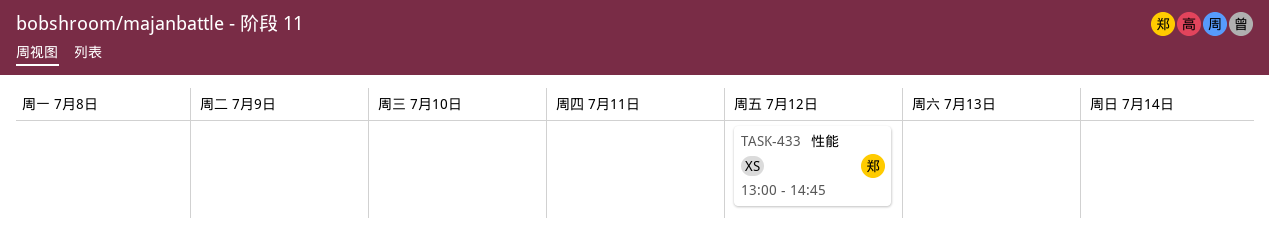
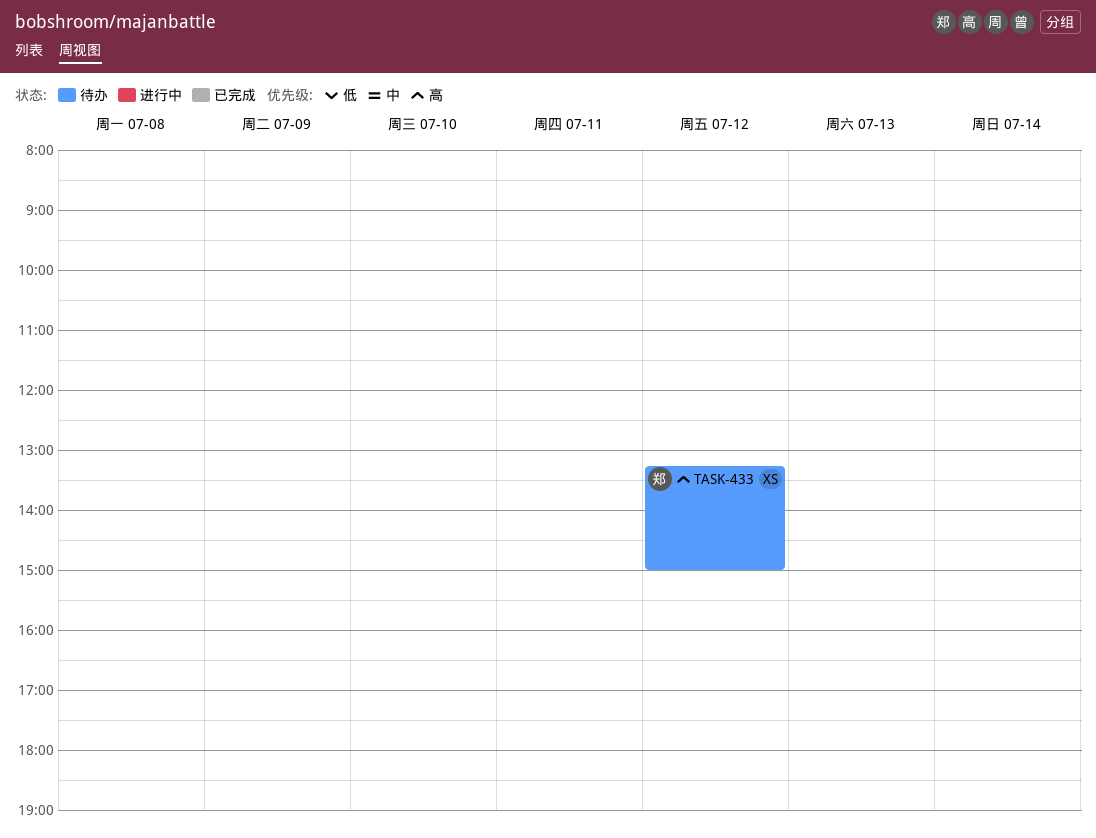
TASK-433, begins: 13:00 -> 13:15
TASK-433, ends: 14:45 -> 15:00

